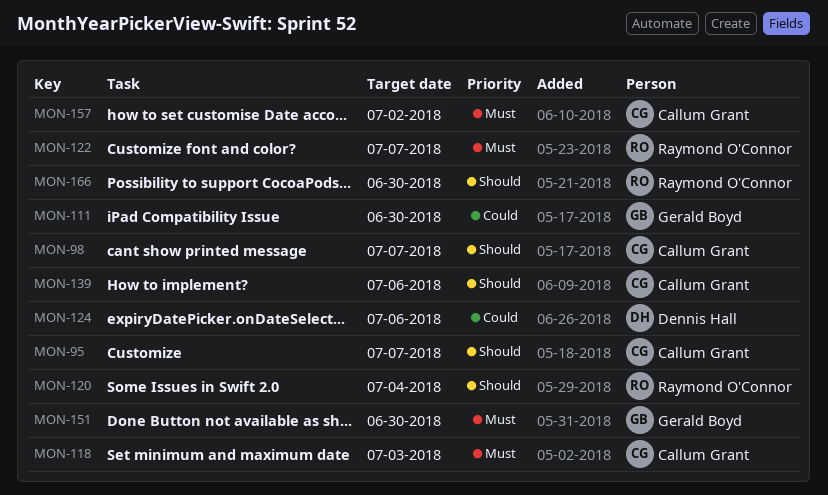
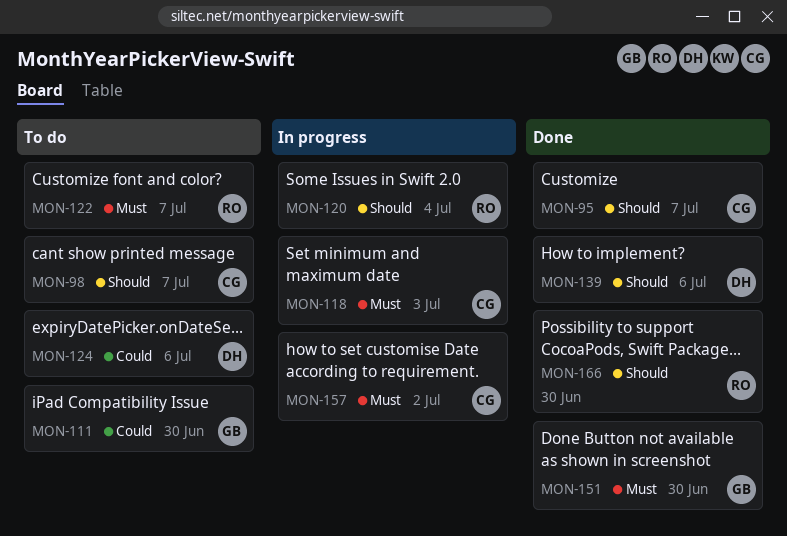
MON-139, owner: Callum Grant -> Dennis Hall

